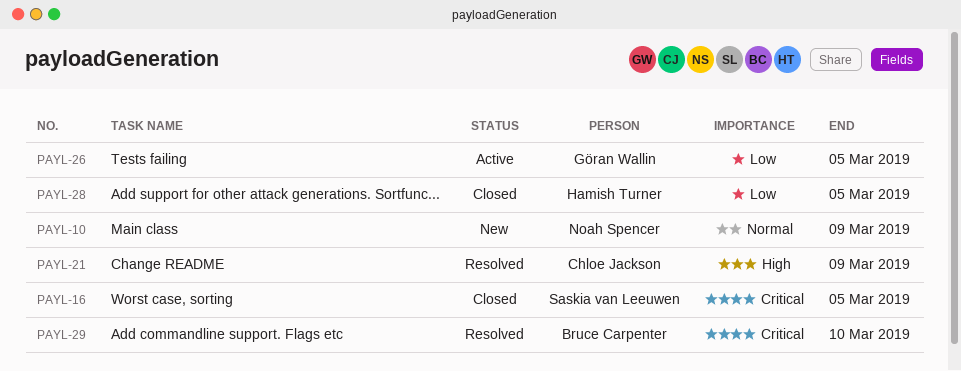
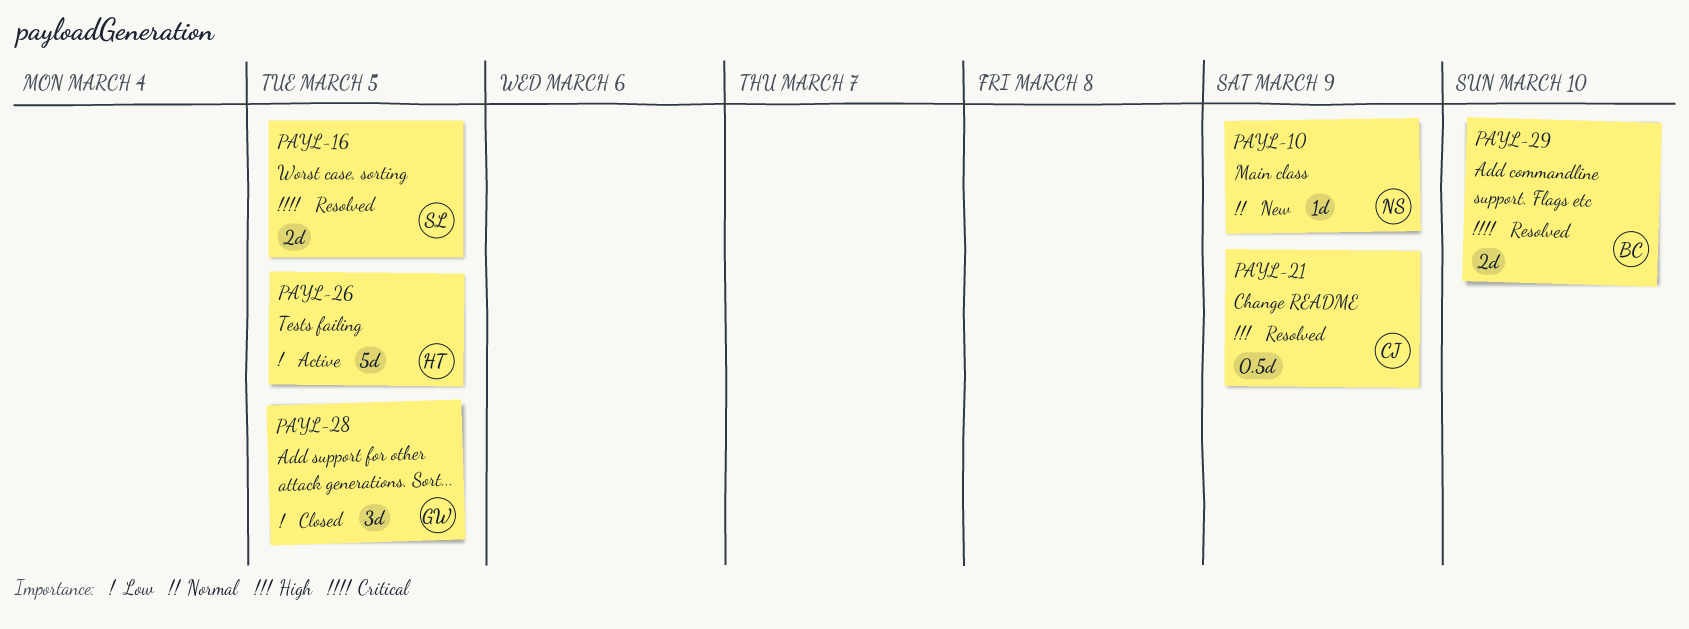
PAYL-16, status: Closed -> Resolved
PAYL-26, owner: Göran Wallin -> Hamish Turner
PAYL-28, owner: Hamish Turner -> Göran Wallin

